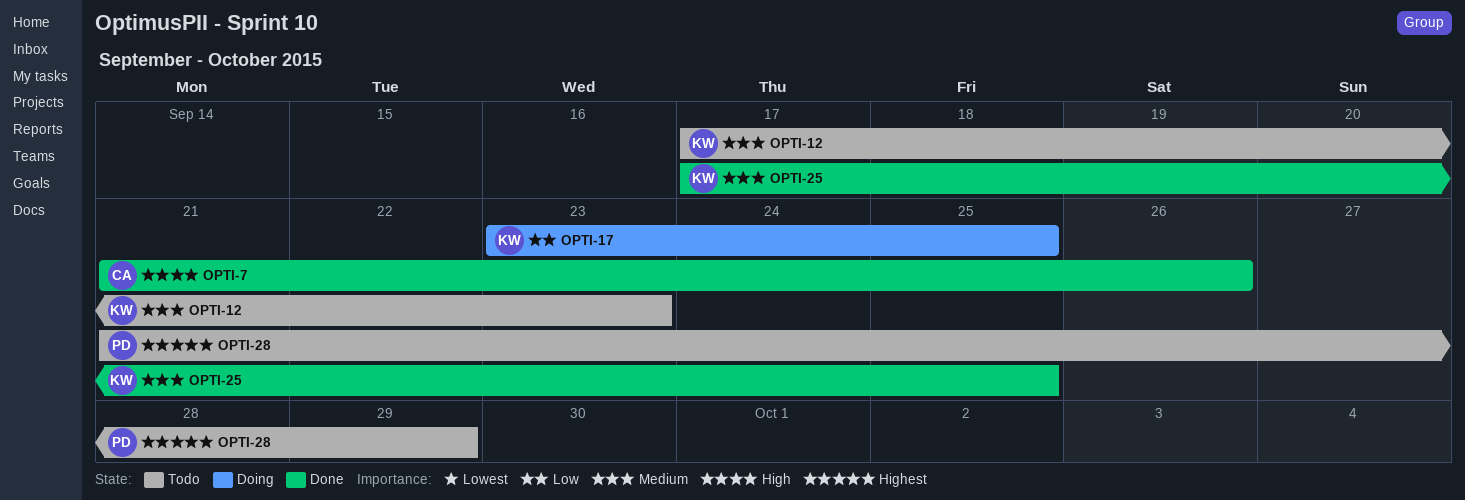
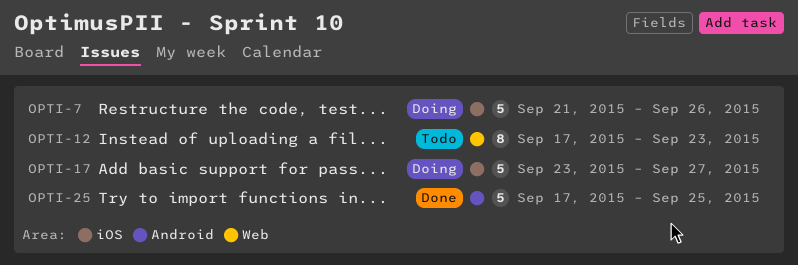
OPTI-7, status: Done -> Doing
OPTI-17, due: Sep 25 -> Sep 27
OPTI-28: present -> none

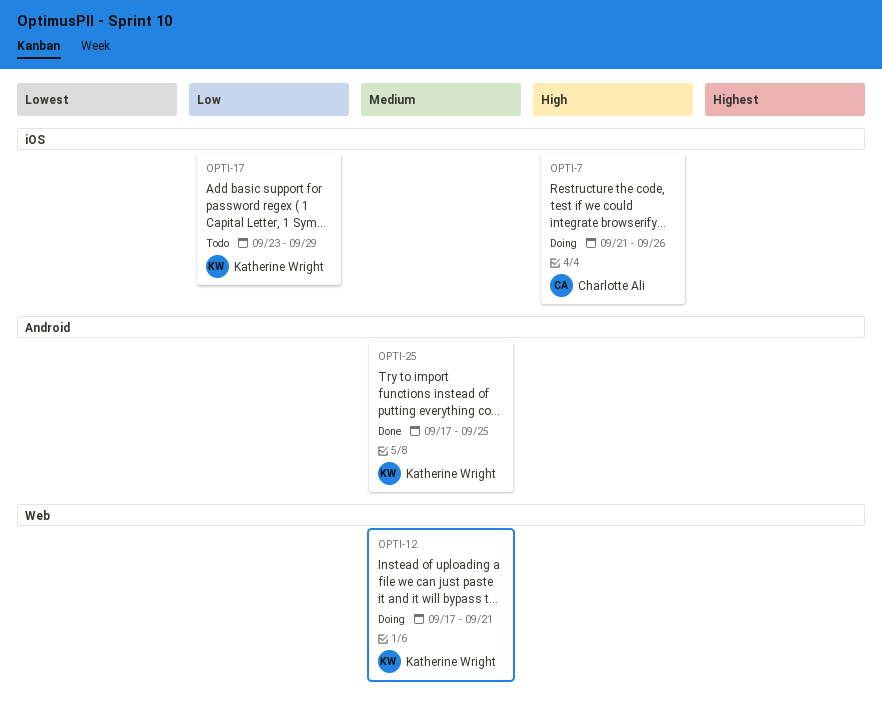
OPTI-12, status: Todo -> Doing
OPTI-12, due: Sep 23 -> Sep 21
OPTI-17, status: Doing -> Todo
OPTI-17, due: Sep 27 -> Sep 29

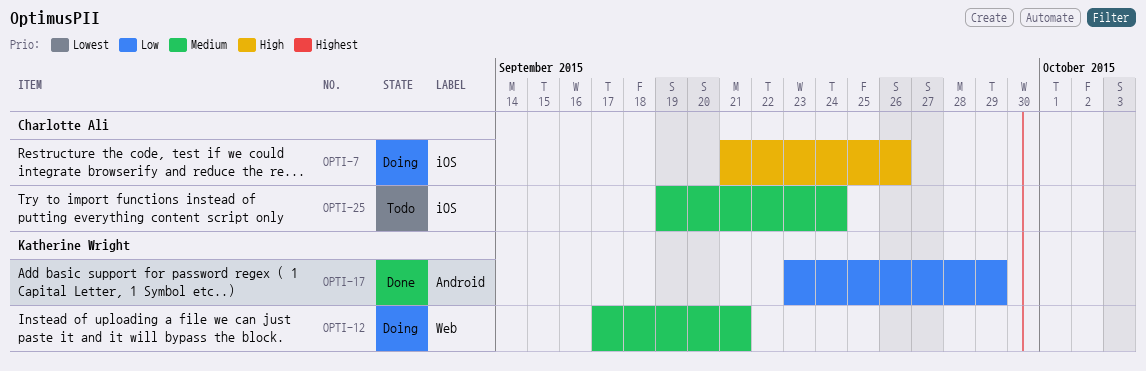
OPTI-17, status: Todo -> Done
OPTI-17, label: iOS -> Android
OPTI-25, status: Done -> Todo
OPTI-25, owner: Katherine Wright -> Charlotte Ali
OPTI-25, label: Android -> iOS
OPTI-25, start: Sep 17 -> Sep 19
OPTI-25, due: Sep 25 -> Sep 24

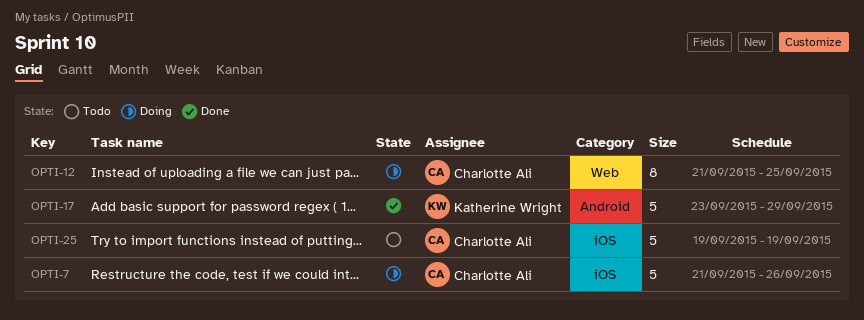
OPTI-12, owner: Katherine Wright -> Charlotte Ali
OPTI-12, start: Sep 17 -> Sep 21
OPTI-12, due: Sep 21 -> Sep 25
OPTI-25, due: Sep 24 -> Sep 19

